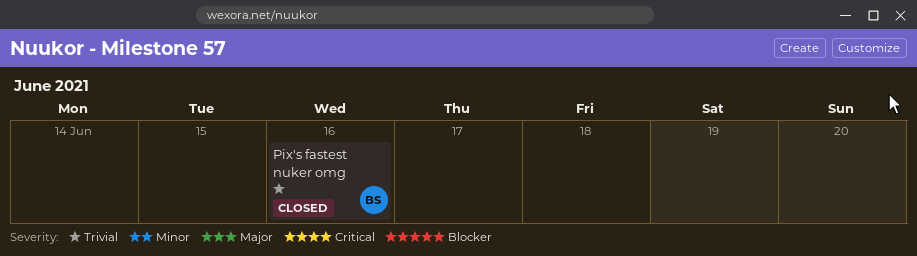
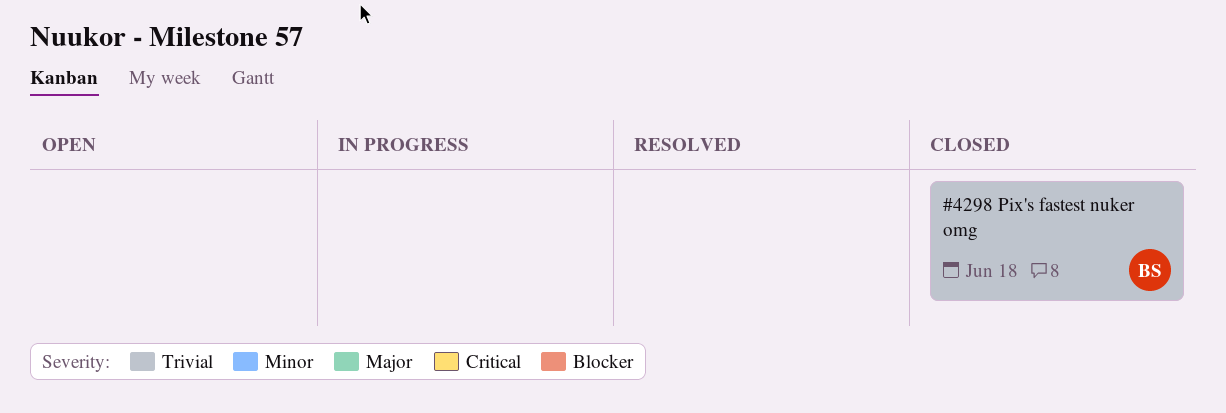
Pix's fastest nuker omg, due: Jun 16 -> Jun 18

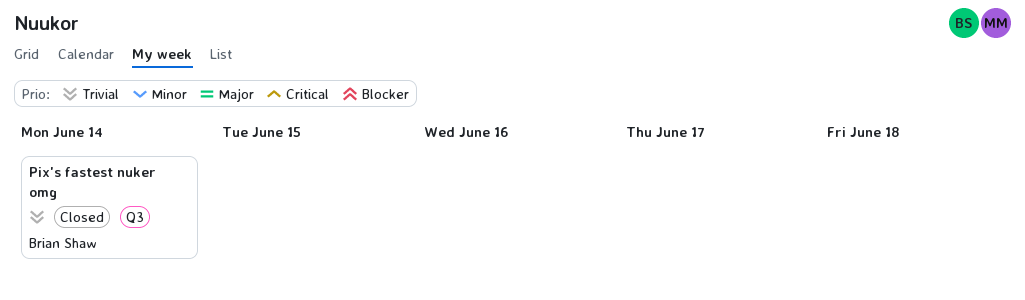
Pix's fastest nuker omg, due: Jun 18 -> Jun 14

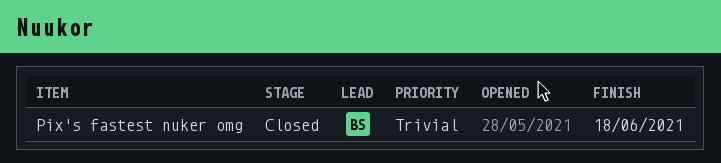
Pix's fastest nuker omg, due: Jun 14 -> Jun 18

